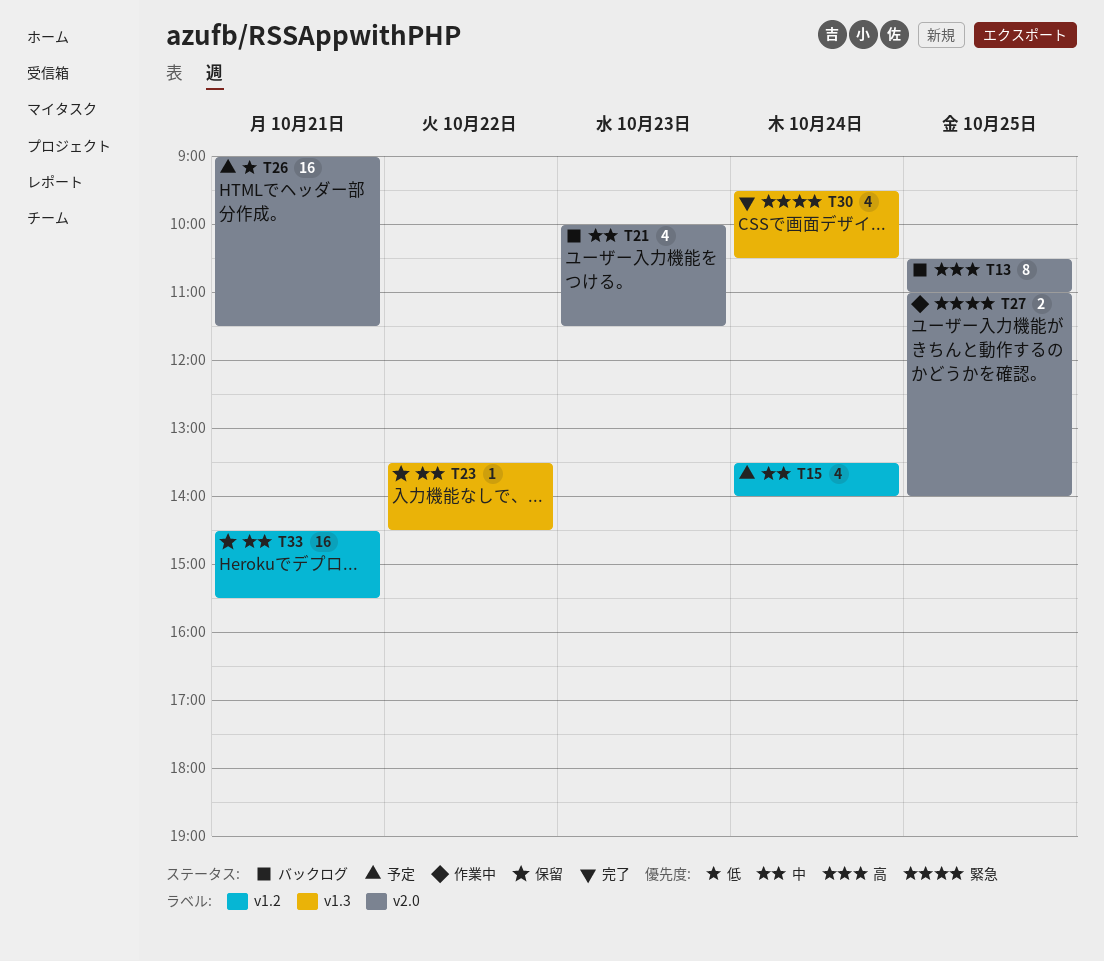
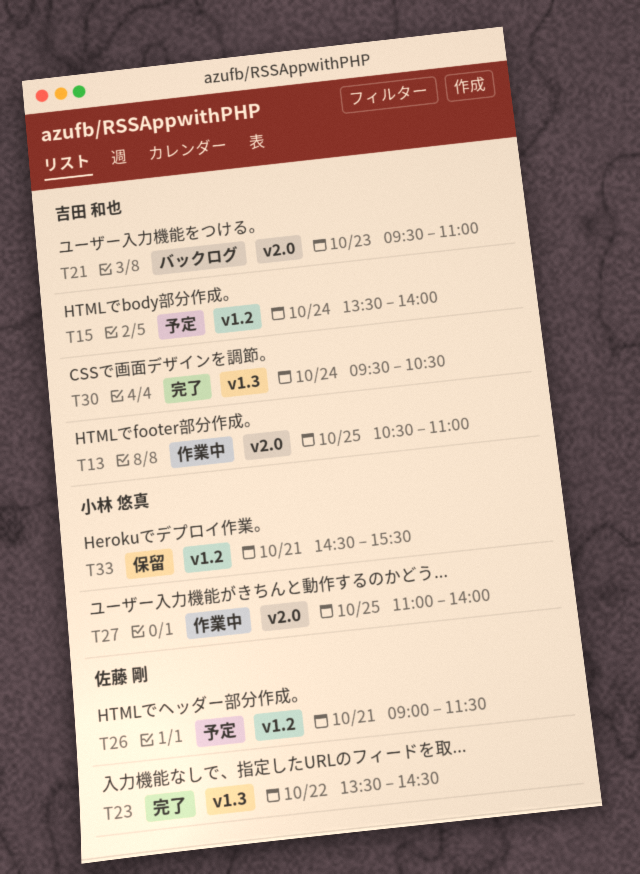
T13, status: バックログ -> 作業中
T21, begins: 10:00 -> 09:30
T21, ends: 11:30 -> 11:00
T23, status: 保留 -> 完了
T26, label: v2.0 -> v1.2

